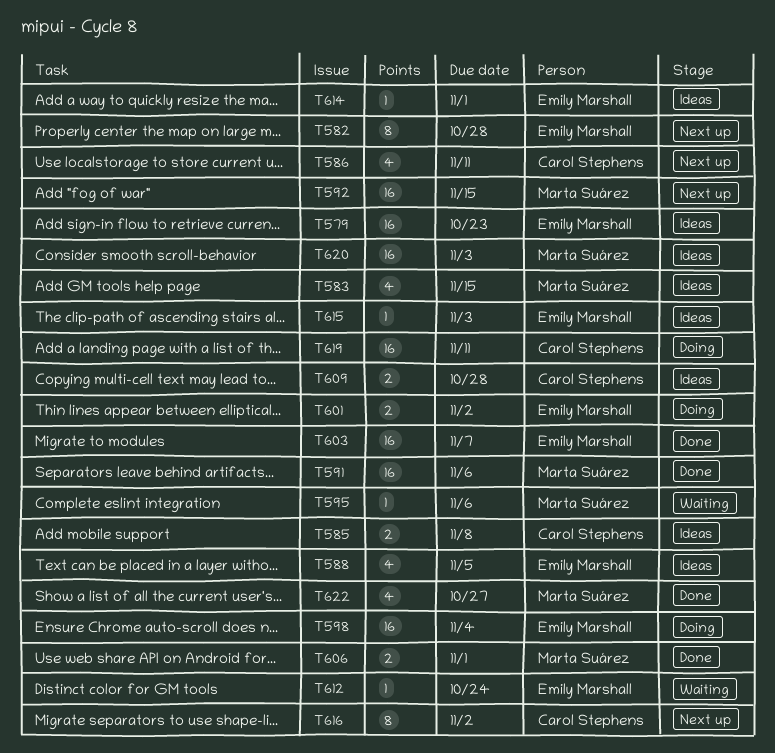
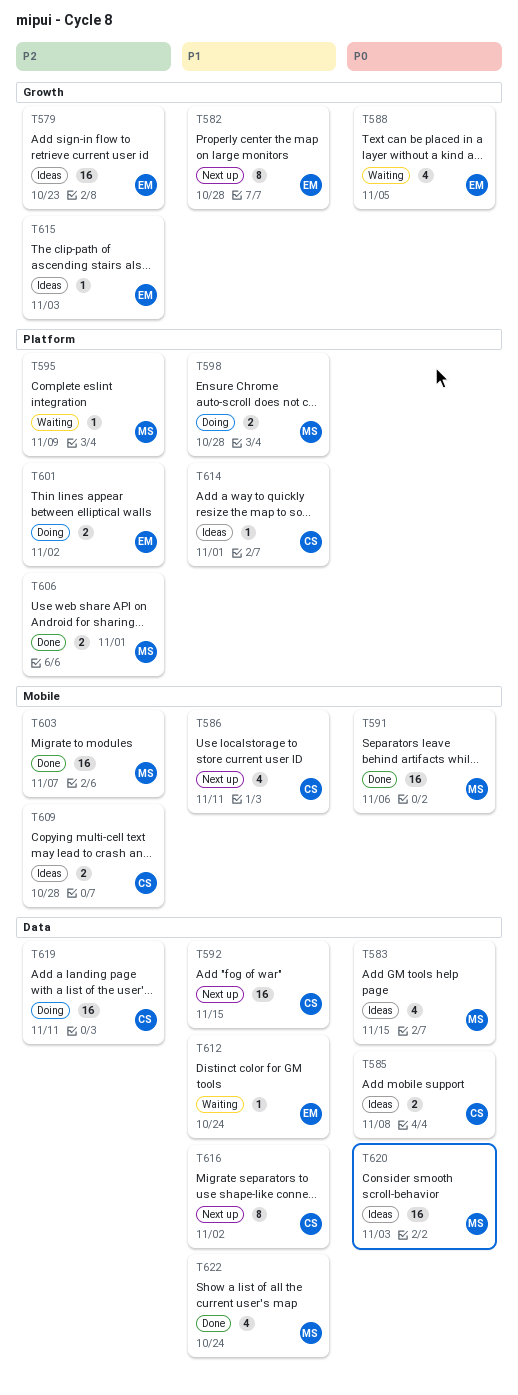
T588, status: Ideas -> Waiting
T592, owner: Marta Suárez -> Carol Stephens
T595, due: Nov 6 -> Nov 9
T598, owner: Emily Marshall -> Marta Suárez
T598, estimate: 16 -> 2
T598, due: Nov 4 -> Oct 28
T603, owner: Emily Marshall -> Marta Suárez
T614, owner: Emily Marshall -> Carol Stephens
T622, due: Oct 27 -> Oct 24

